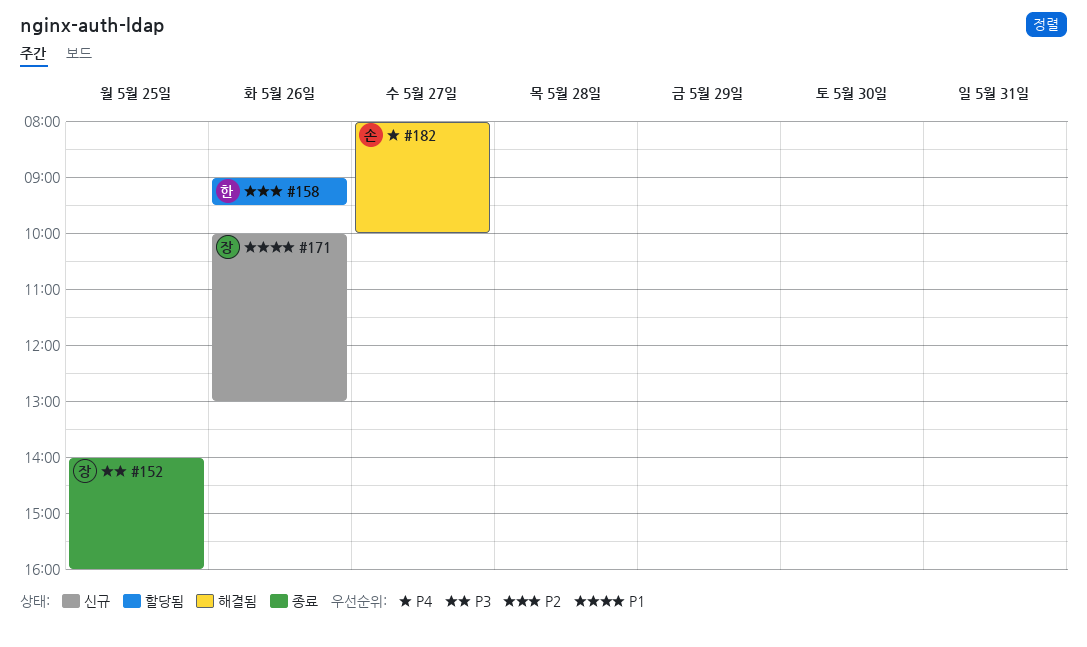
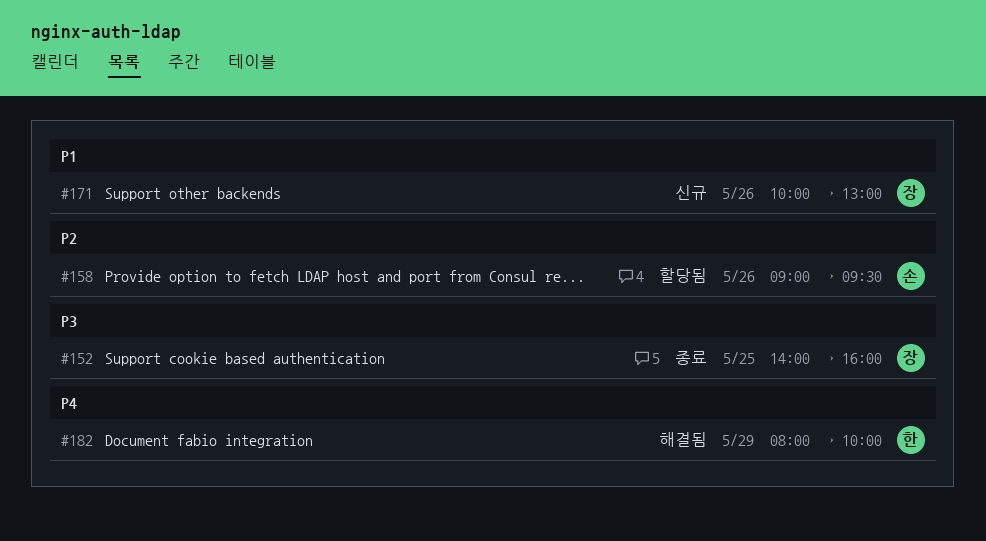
#158, owner: 한 -> 손
#182, owner: 손 -> 한
#182, day: May 27 -> May 29

